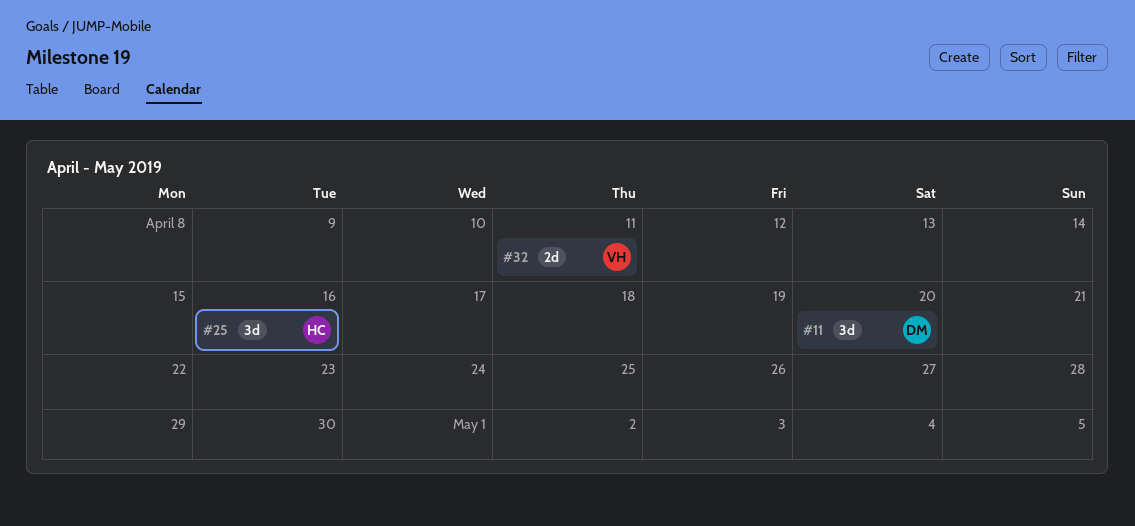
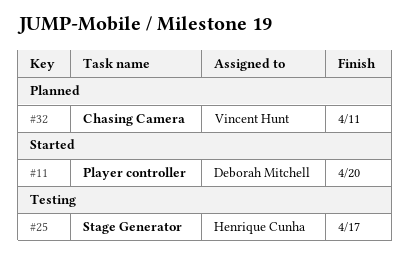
#25, due: Apr 16 -> Apr 17

